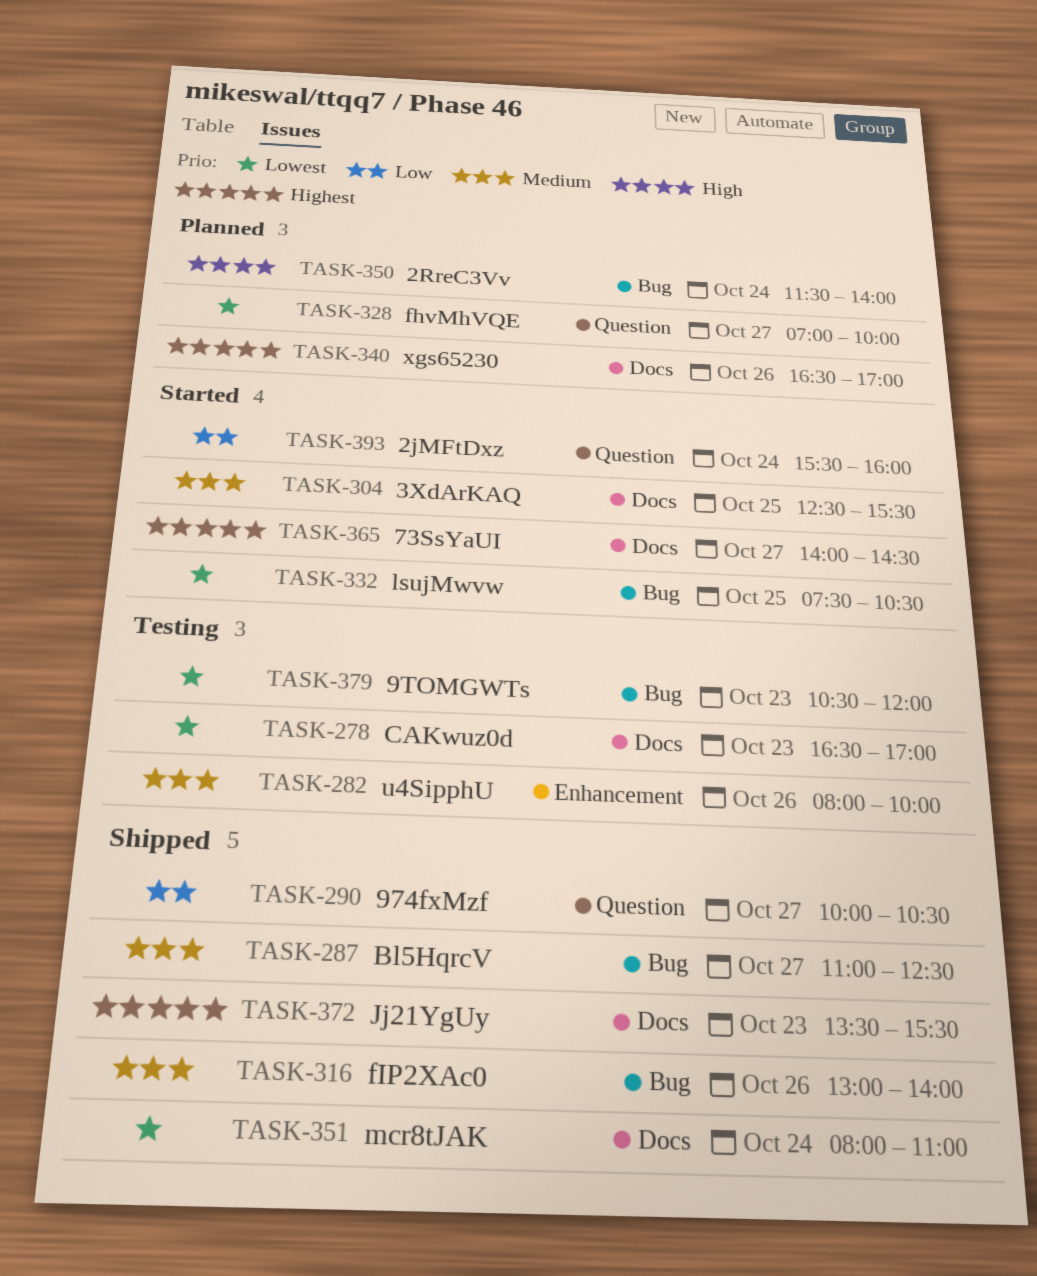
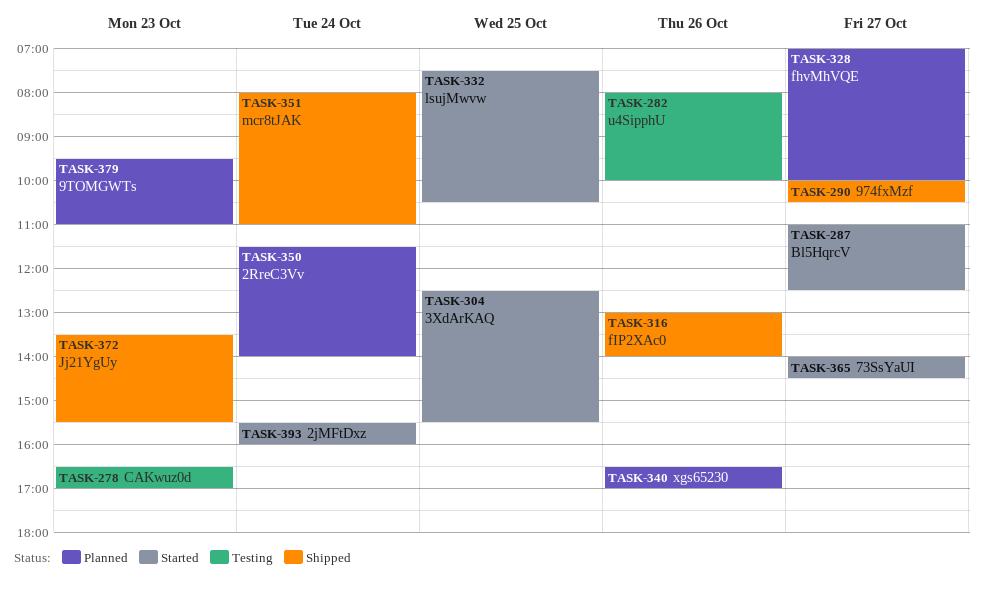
TASK-287, status: Shipped -> Started
TASK-379, status: Testing -> Planned
TASK-379, begins: 10:30 -> 09:30
TASK-379, ends: 12:00 -> 11:00

